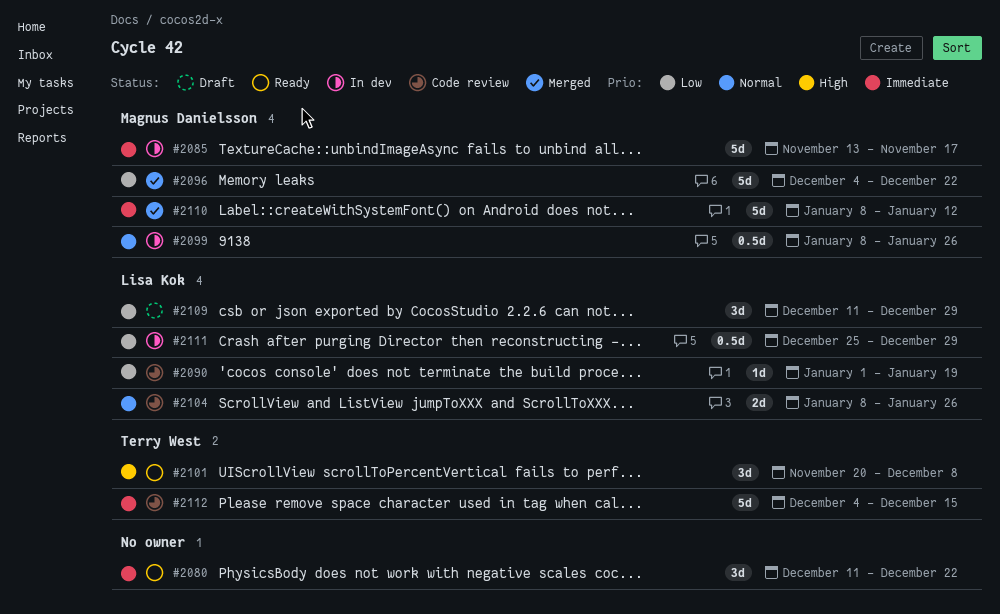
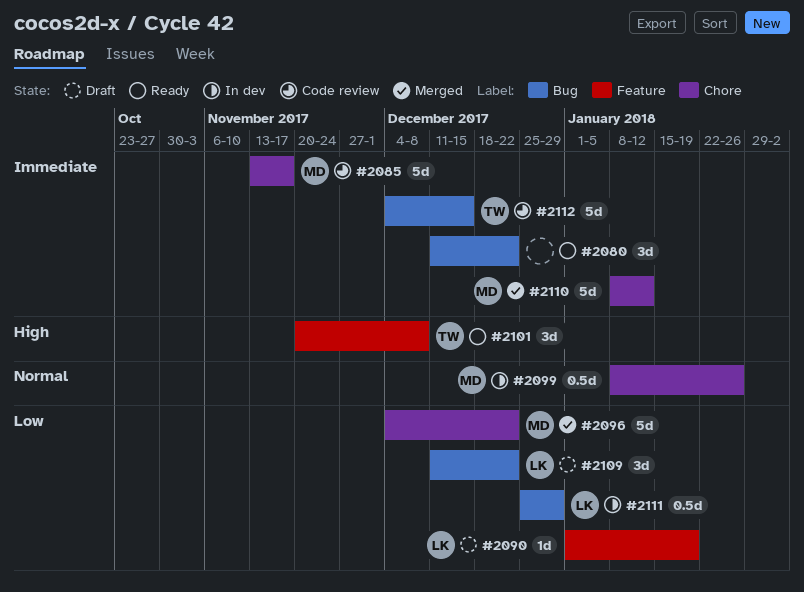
#2085, status: In dev -> Code review
#2090, status: Code review -> Draft
#2104: present -> none
#2109, due: Dec 29 -> Dec 22

